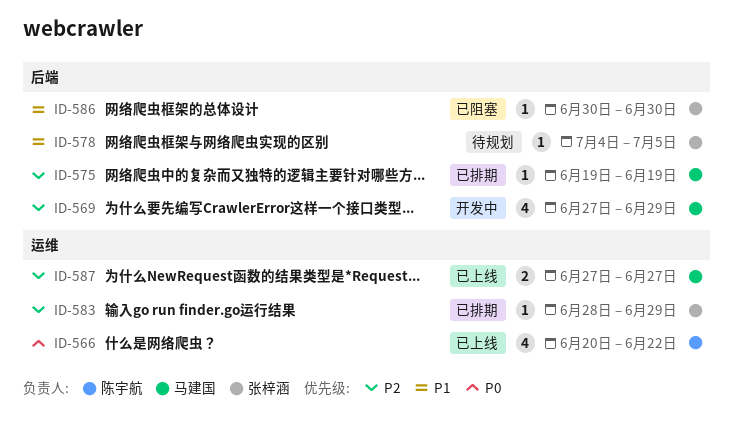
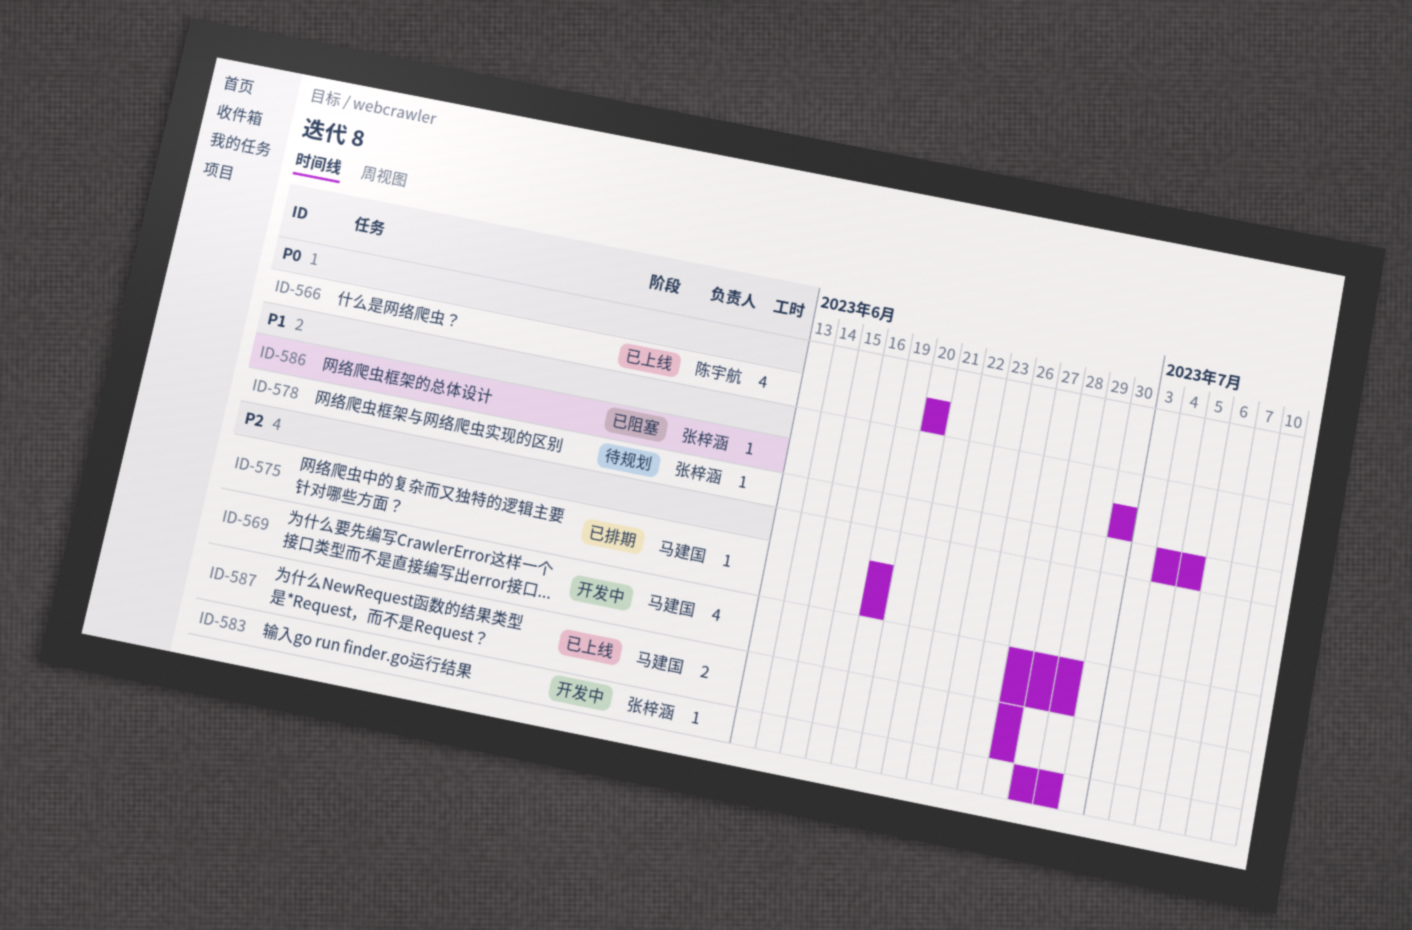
ID-566, due: Jun 22 -> Jun 20
ID-583, status: 已排期 -> 开发中

